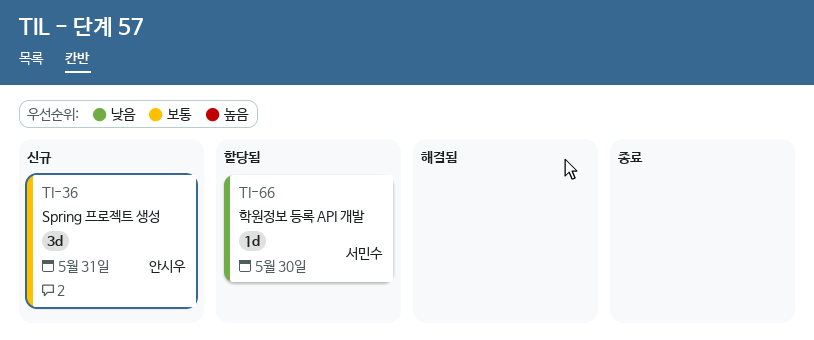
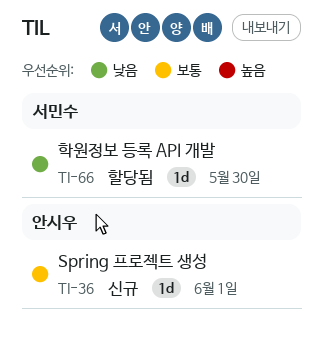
TI-36, estimate: 3d -> 1d
TI-36, due: May 31 -> Jun 1

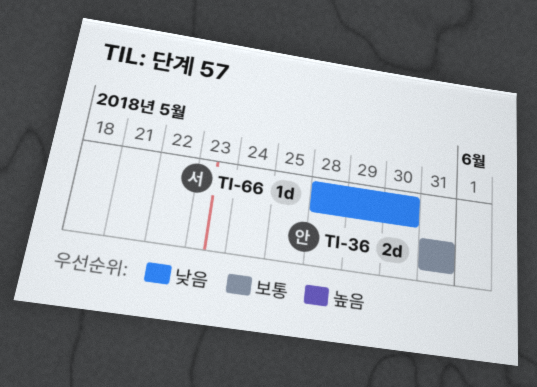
TI-36, estimate: 1d -> 2d
TI-36, due: Jun 1 -> May 31

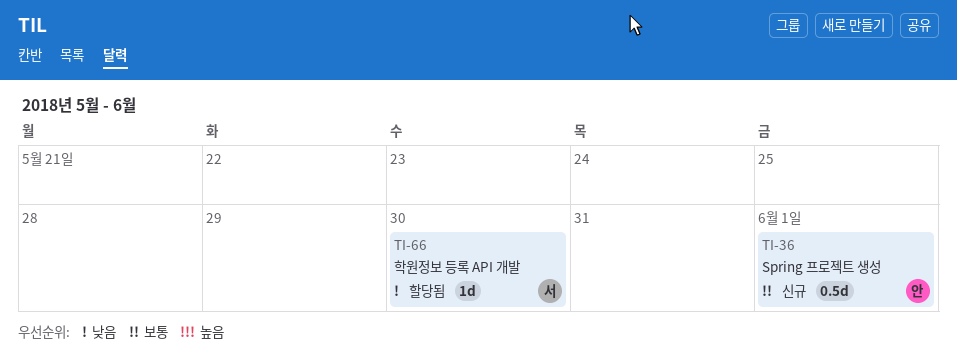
TI-36, estimate: 2d -> 0.5d
TI-36, due: May 31 -> Jun 1

